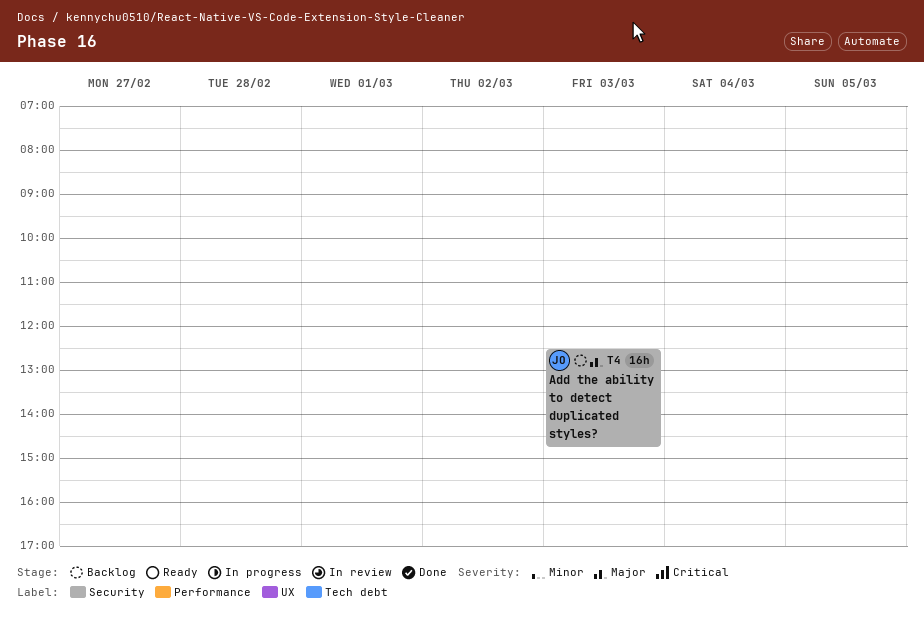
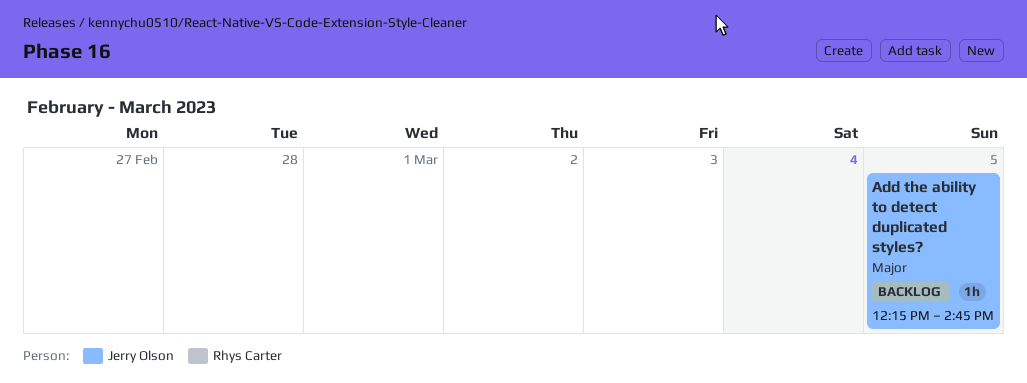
Add the ability to detect duplicated styles?, estimate: 16h -> 1h
Add the ability to detect duplicated styles?, day: Mar 3 -> Mar 5
Add the ability to detect duplicated styles?, begins: 12:30 -> 12:15

